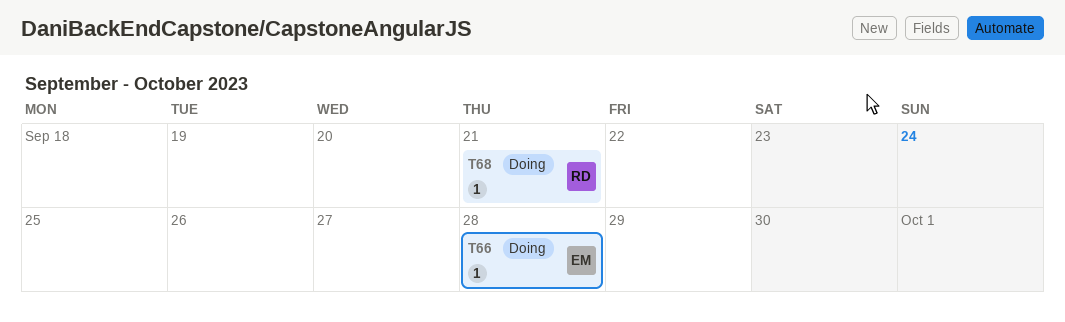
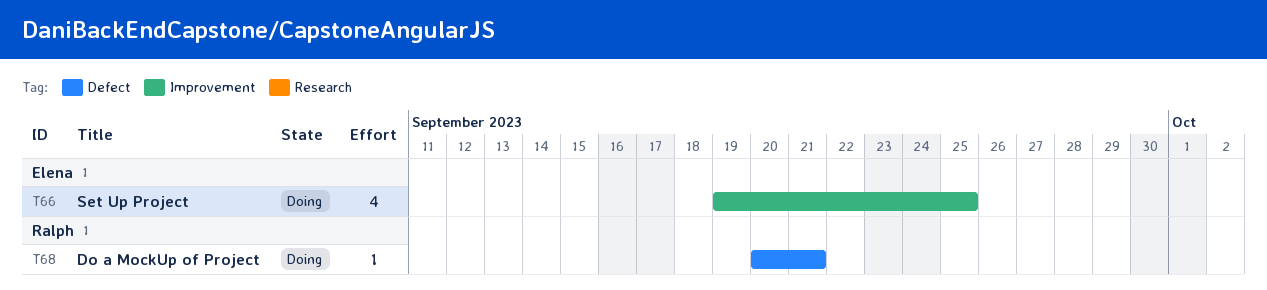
T66, estimate: 1 -> 4
T66, due: Sep 28 -> Sep 25

